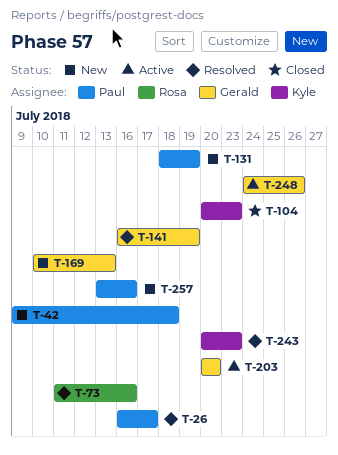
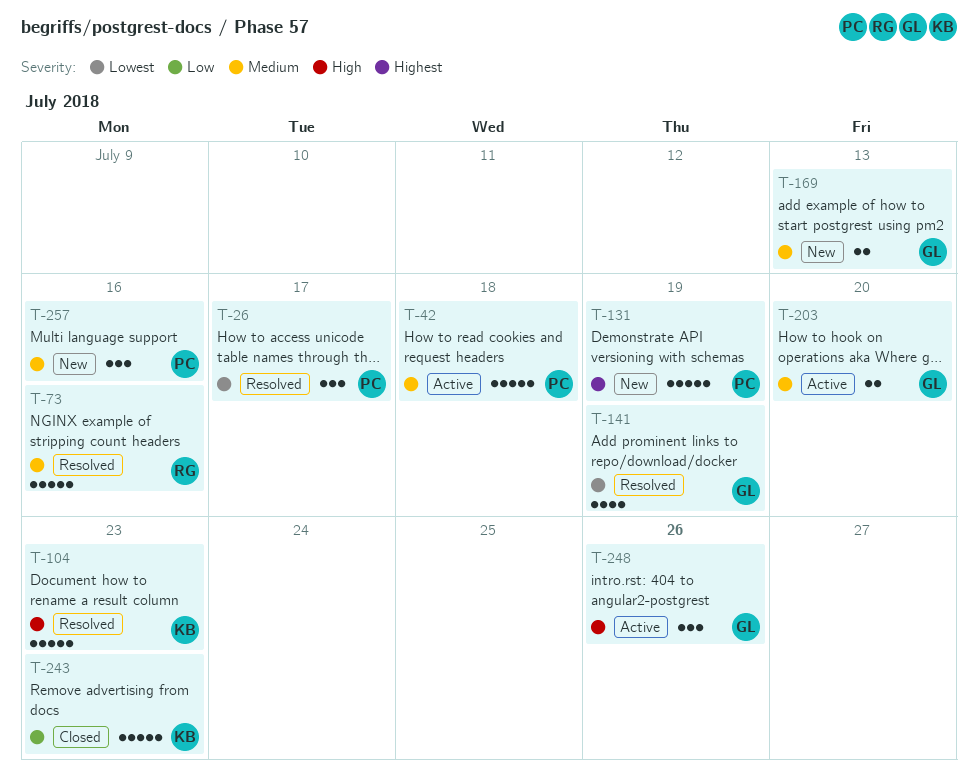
T-42, status: New -> Active
T-104, status: Closed -> Resolved
T-243, status: Resolved -> Closed

